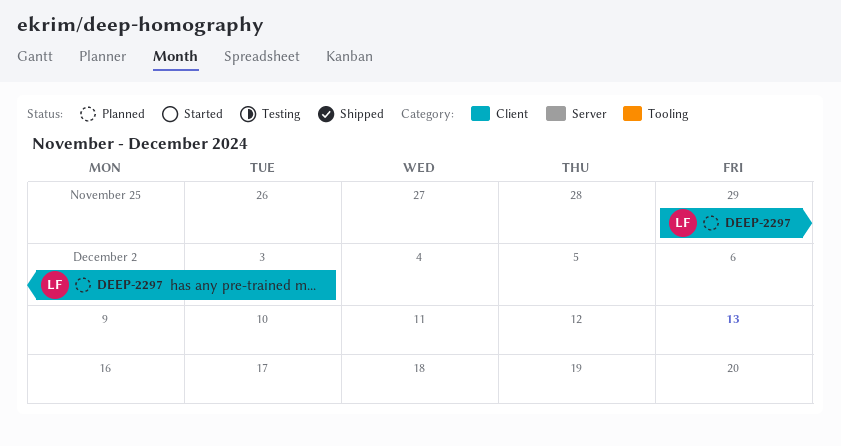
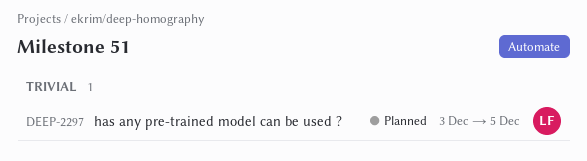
DEEP-2297, start: Nov 29 -> Dec 3
DEEP-2297, due: Dec 3 -> Dec 5

